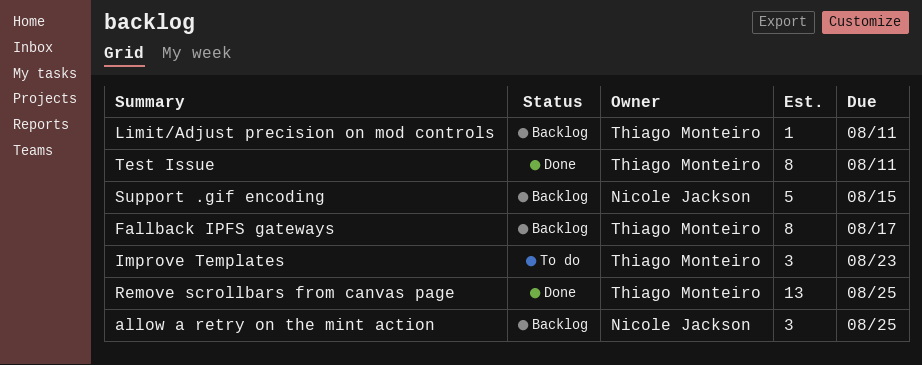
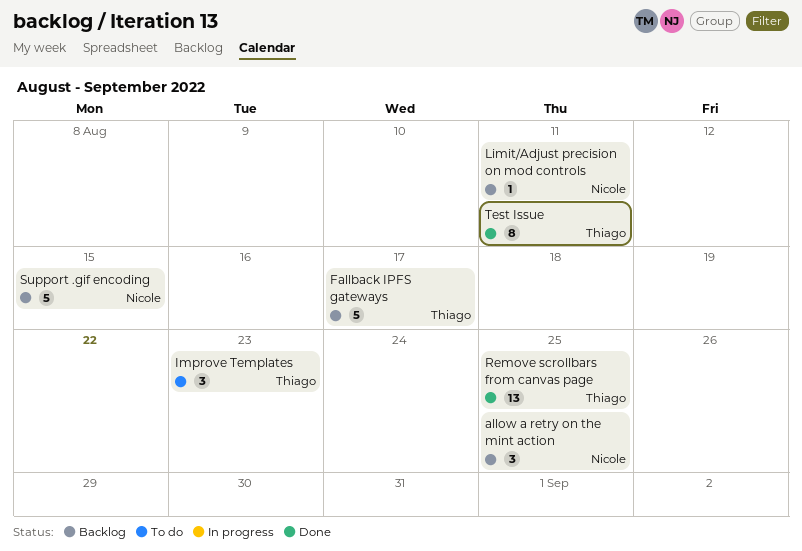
Fallback IPFS gateways, estimate: 8 -> 5
Limit/Adjust precision on mod controls, owner: Thiago Monteiro -> Nicole Jackson

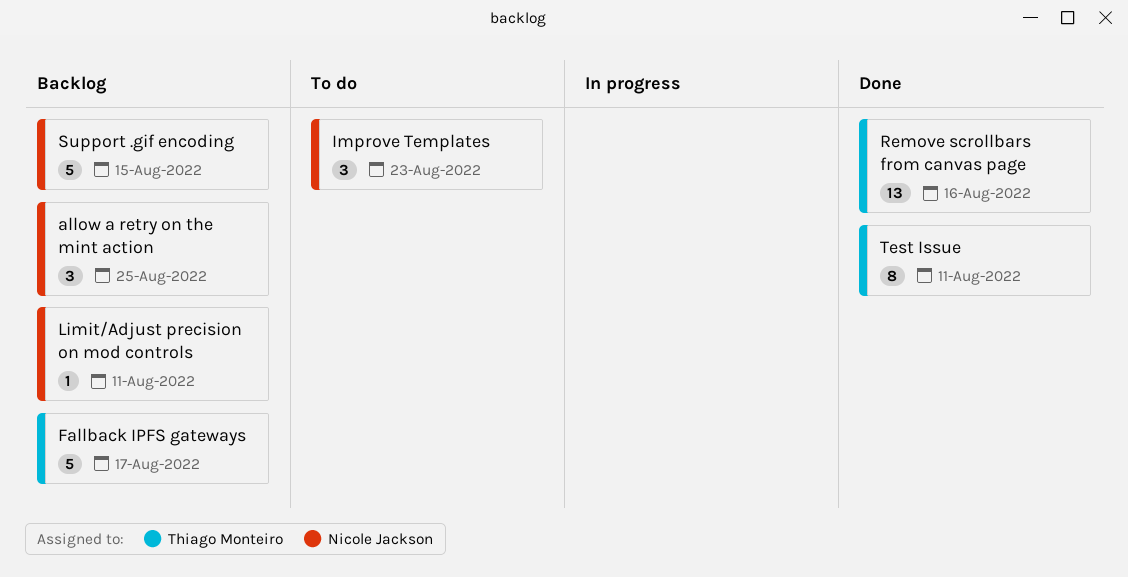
Improve Templates, owner: Thiago Monteiro -> Nicole Jackson
Remove scrollbars from canvas page, due: Aug 25 -> Aug 16

